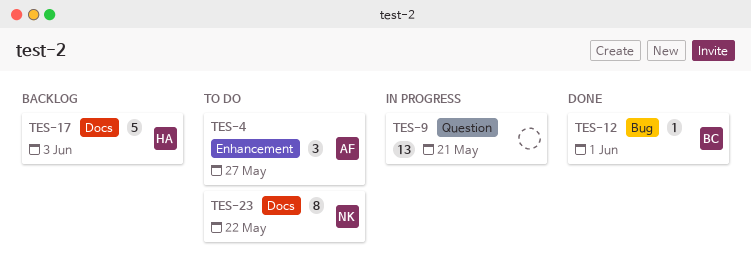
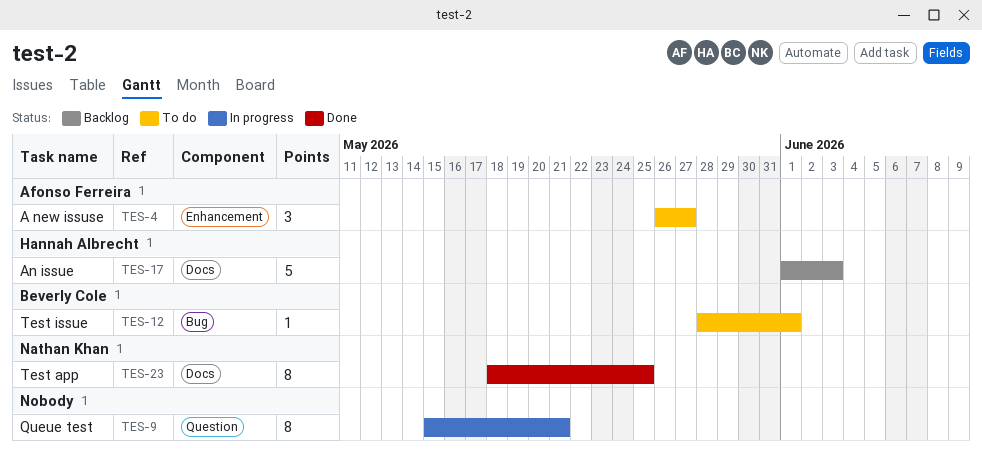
TES-9, estimate: 13 -> 8
TES-12, status: Done -> To do
TES-23, status: To do -> Done
TES-23, due: May 22 -> May 25

